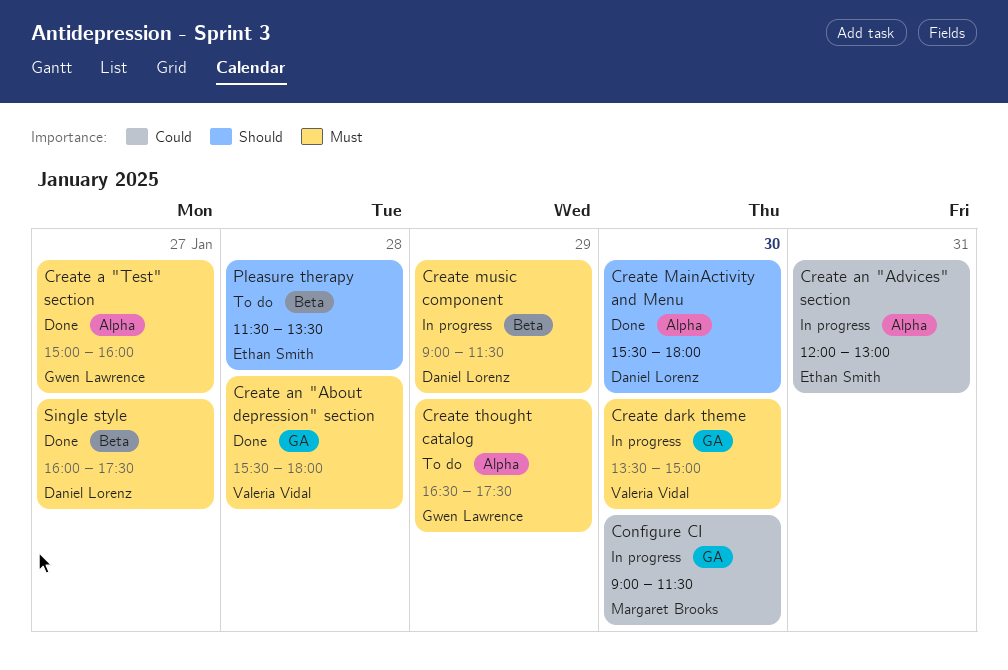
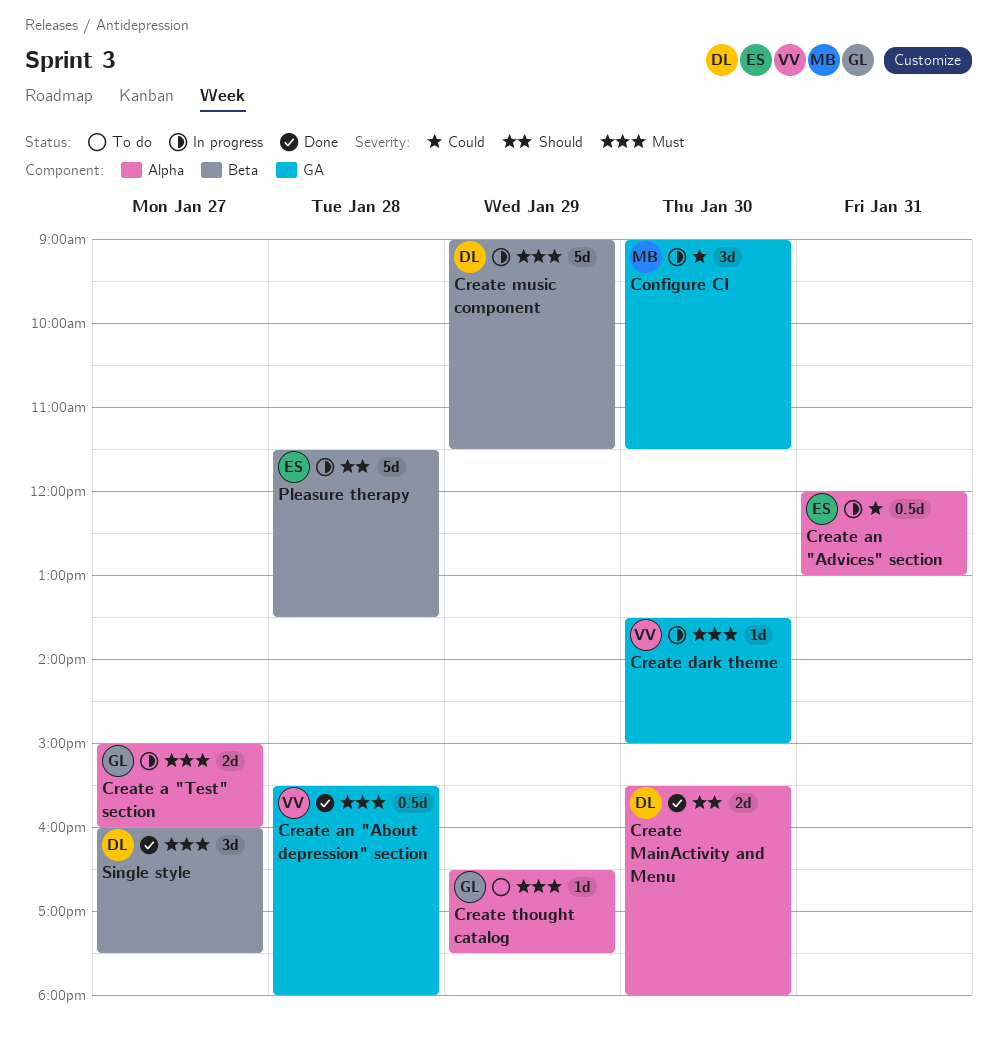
Create a "Test" section, status: Done -> In progress
Pleasure therapy, status: To do -> In progress

